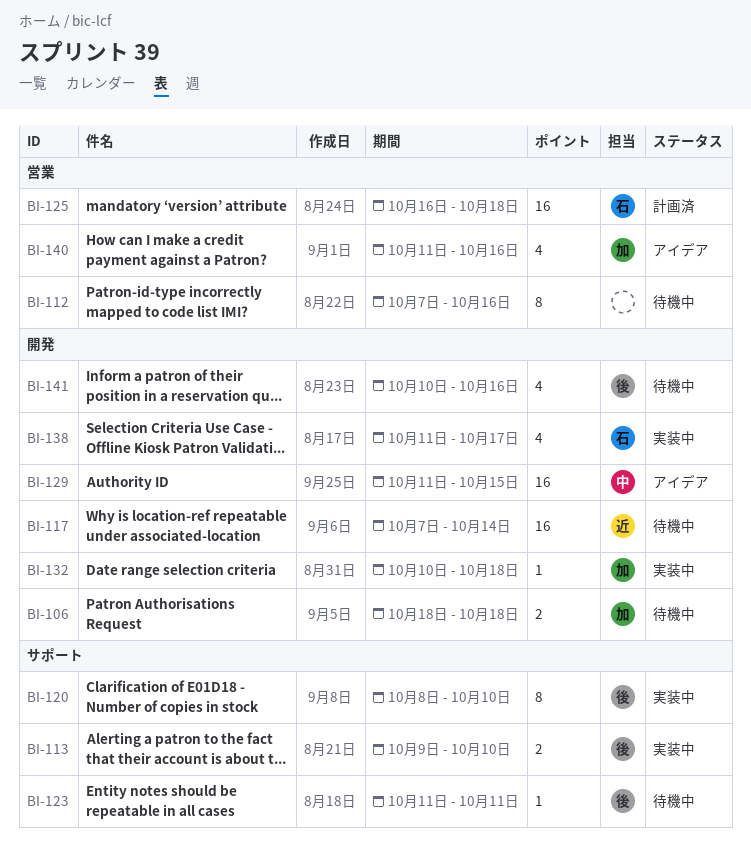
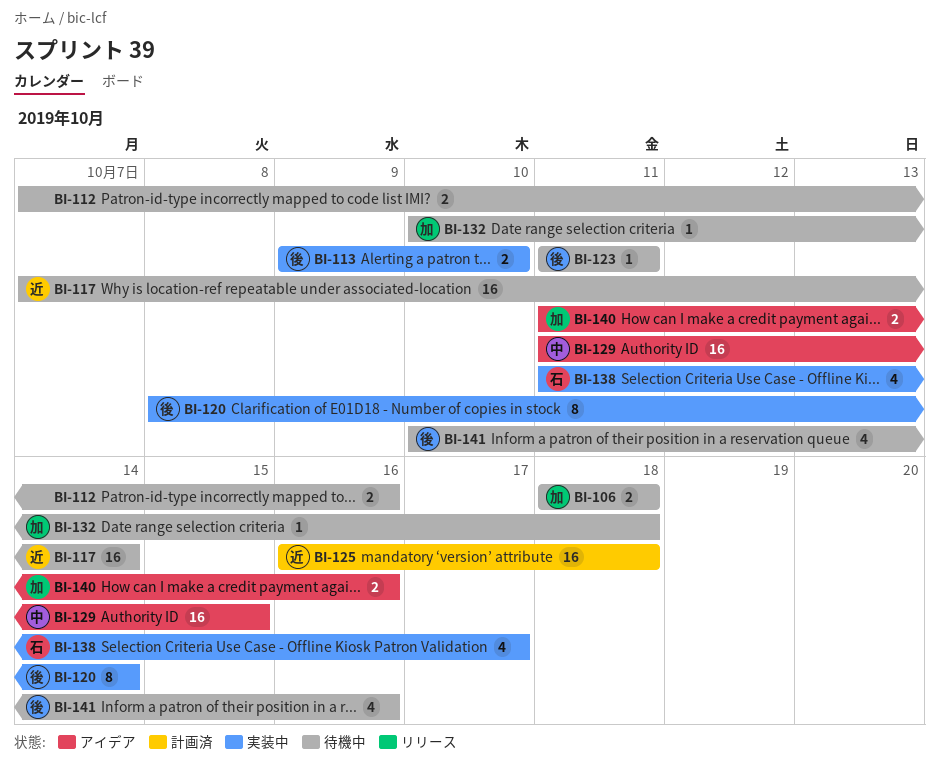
BI-112, estimate: 8 -> 2
BI-120, due: Oct 10 -> Oct 14
BI-125, owner: 石 -> 近
BI-132, status: 実装中 -> 待機中
BI-140, estimate: 4 -> 2

